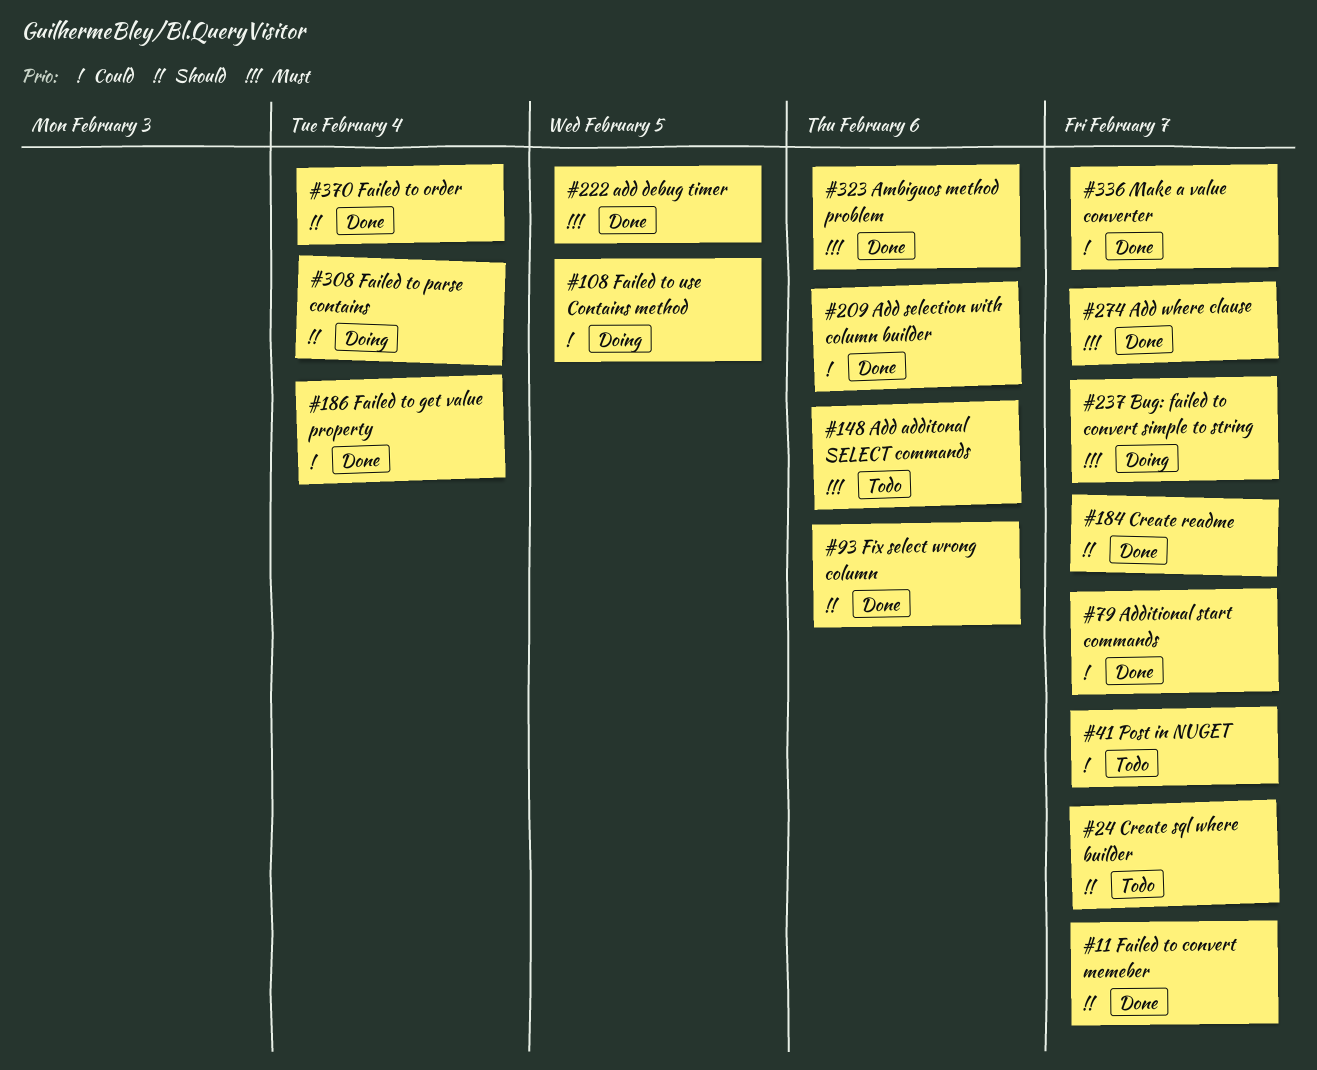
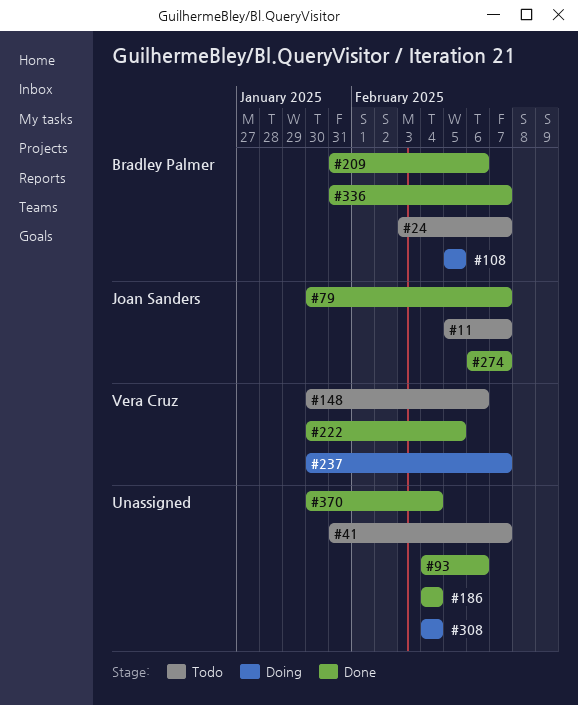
#11, status: Done -> Todo
#184: present -> none
#323: present -> none

